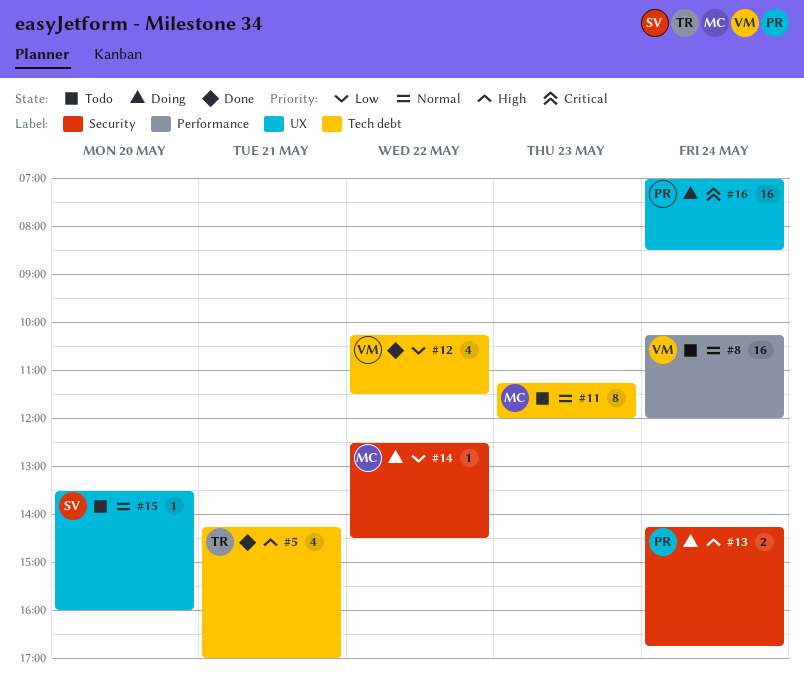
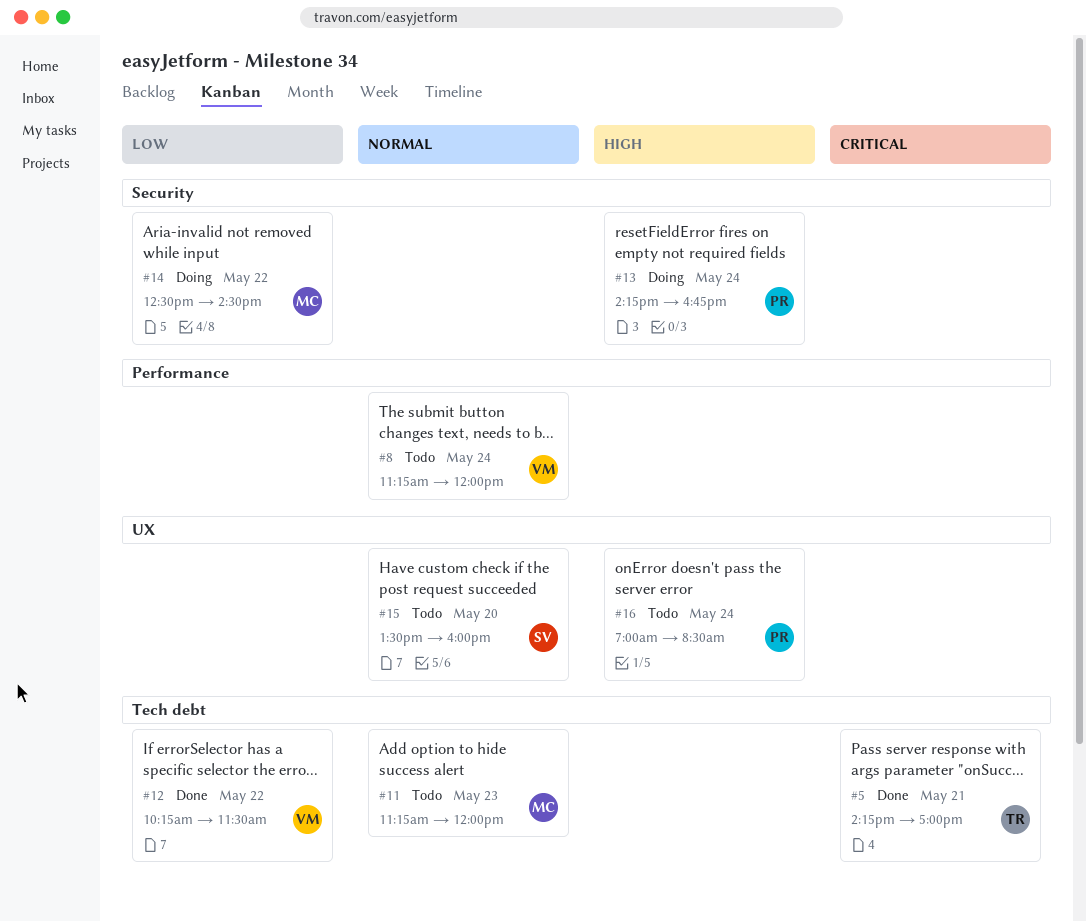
#5, priority: High -> Critical
#8, begins: 10:15 -> 11:15
#16, status: Doing -> Todo
#16, priority: Critical -> High

